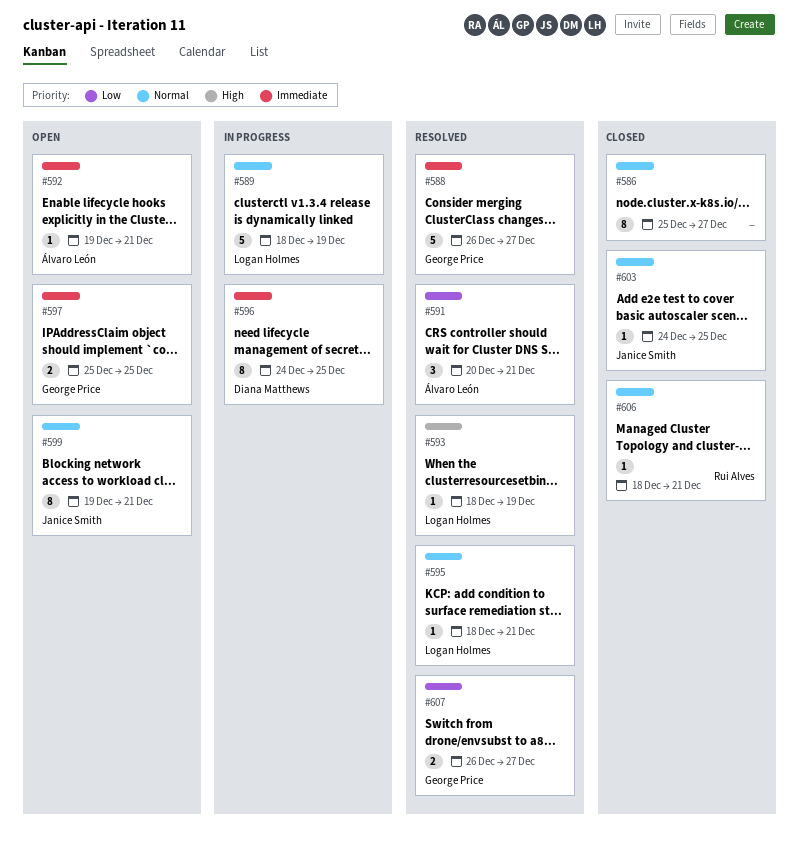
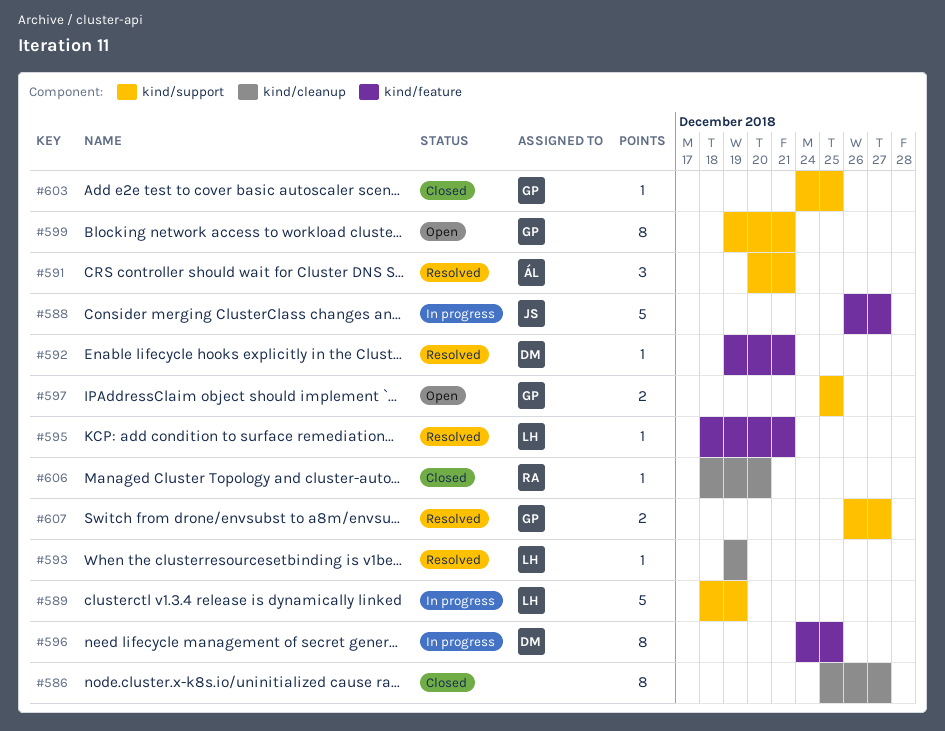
#588, status: Resolved -> In progress
#588, owner: George Price -> Janice Smith
#592, status: Open -> Resolved
#592, owner: Álvaro León -> Diana Matthews
#593, start: Dec 18 -> Dec 19
#599, owner: Janice Smith -> George Price
#603, owner: Janice Smith -> George Price
#606, due: Dec 21 -> Dec 20

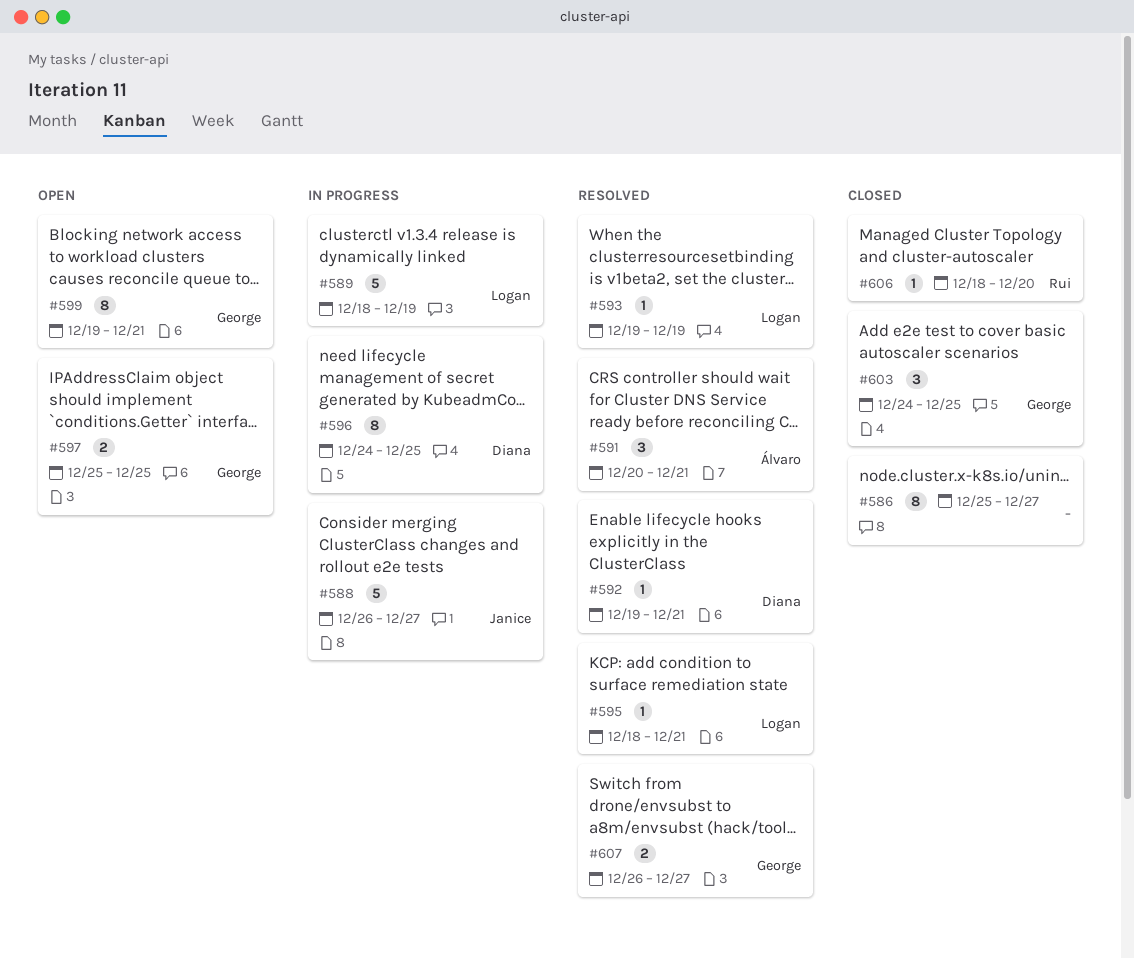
#603, estimate: 1 -> 3

